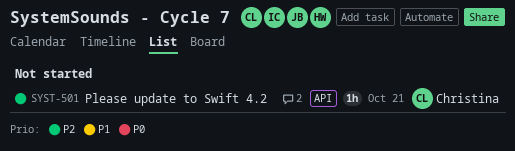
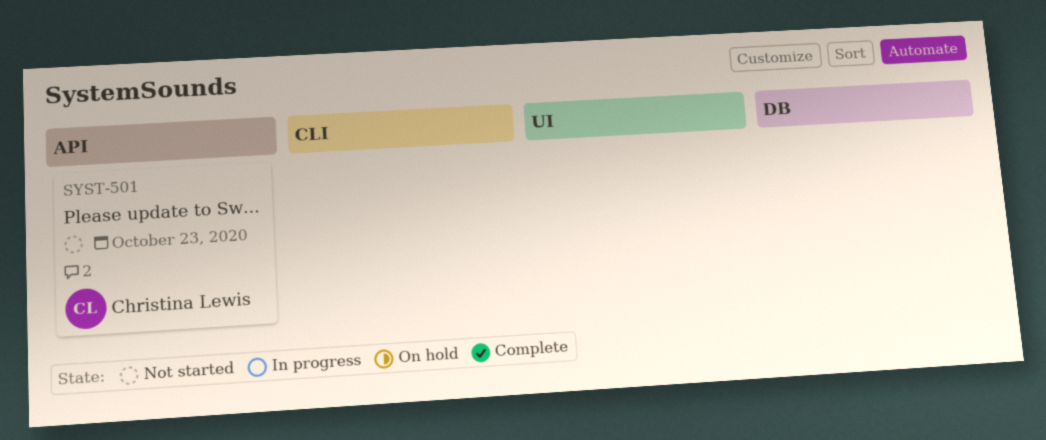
SYST-501, due: Oct 21 -> Oct 23

